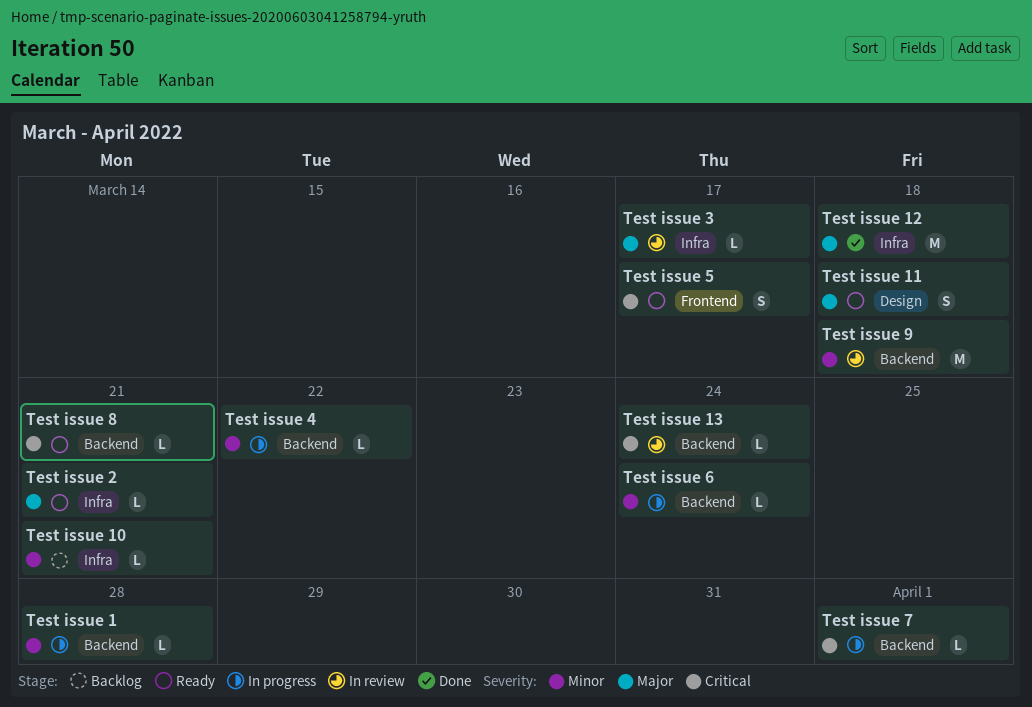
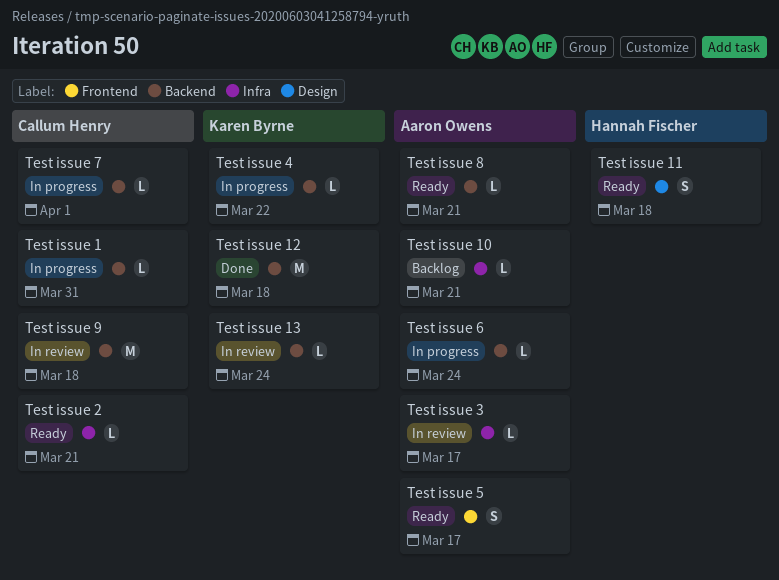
Test issue 1, due: Mar 28 -> Mar 31
Test issue 12, label: Infra -> Backend

